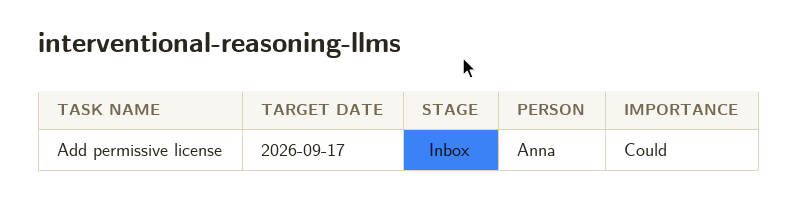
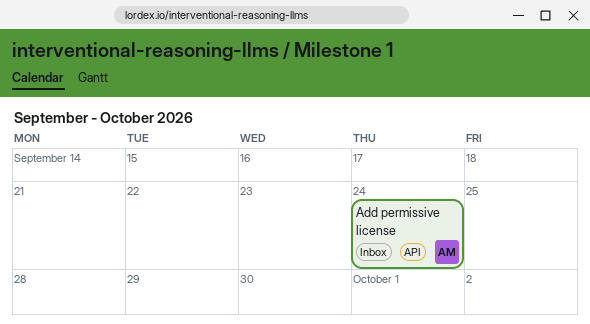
Add permissive license, due: Sep 17 -> Sep 24

